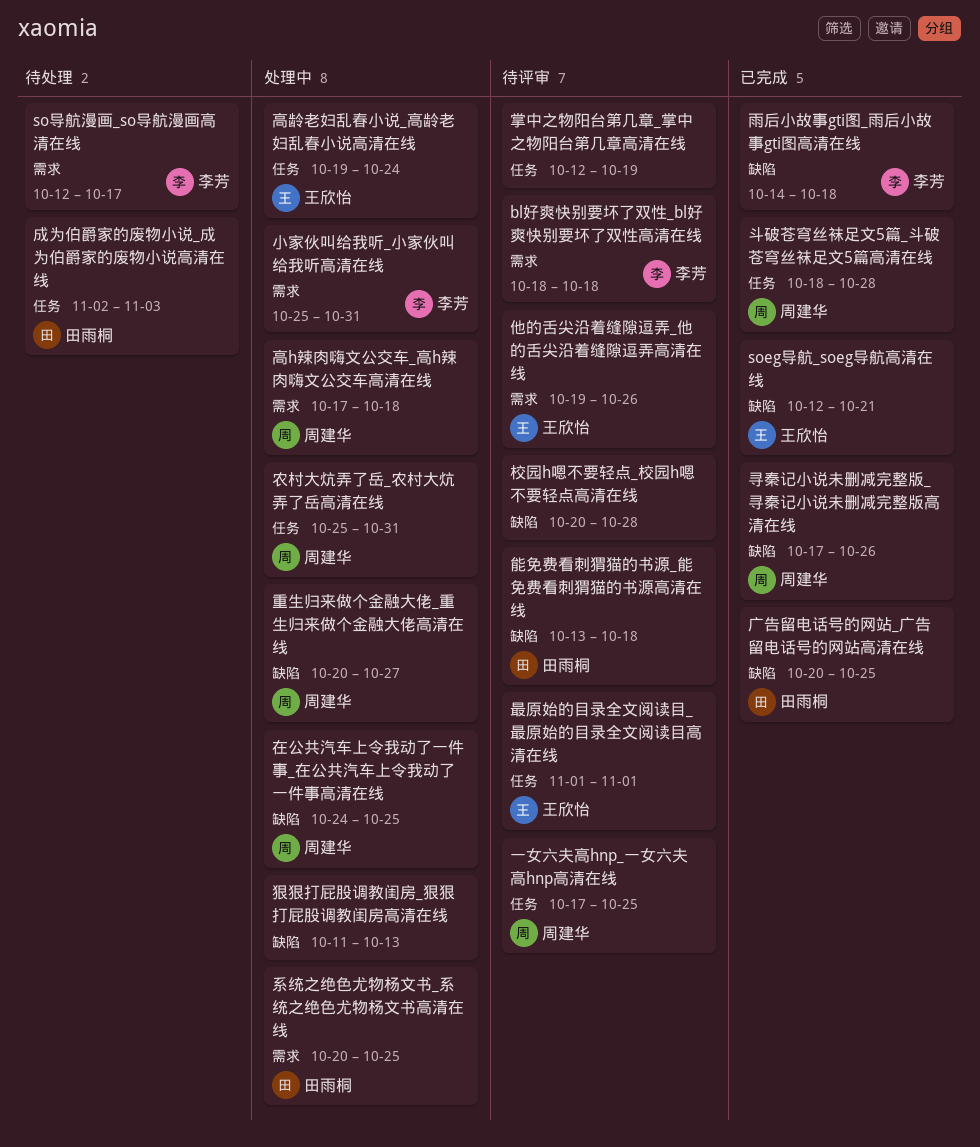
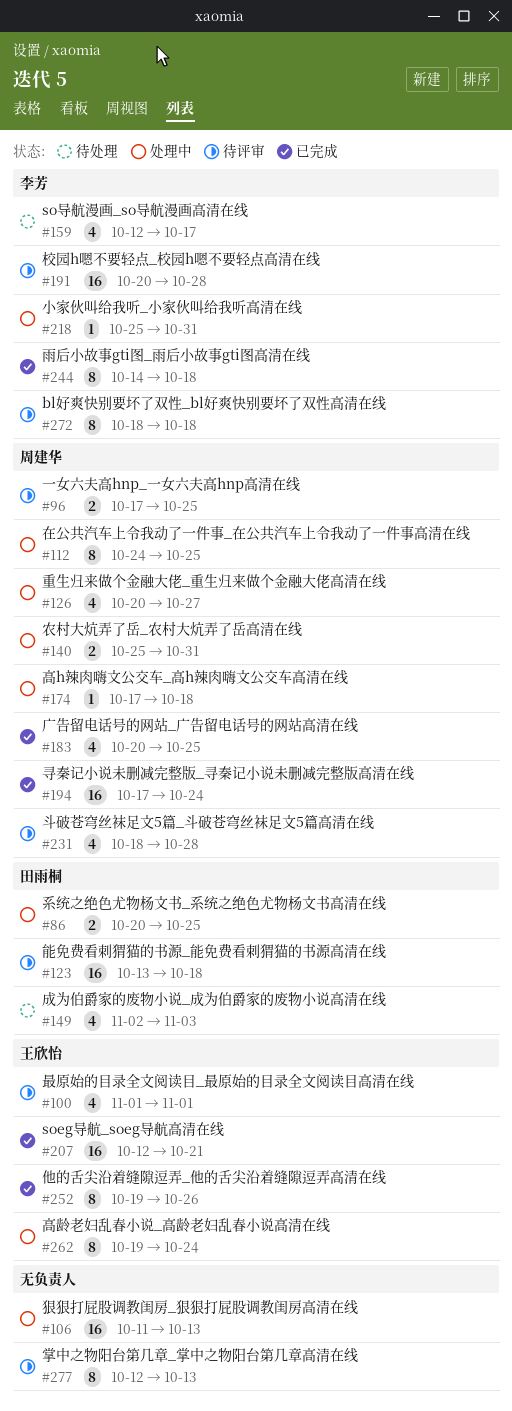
他的舌尖沿着缝隙逗弄_他的舌尖沿着缝隙逗弄高清在线, status: 待评审 -> 已完成
寻秦记小说未删减完整版_寻秦记小说未删减完整版高清在线, due: Oct 26 -> Oct 24
广告留电话号的网站_广告留电话号的网站高清在线, owner: 田雨桐 -> 周建华
掌中之物阳台第几章_掌中之物阳台第几章高清在线, due: Oct 19 -> Oct 13
斗破苍穹丝袜足文5篇_斗破苍穹丝袜足文5篇高清在线, status: 已完成 -> 待评审
校园h嗯不要轻点_校园h嗯不要轻点高清在线, owner: none -> 李芳

